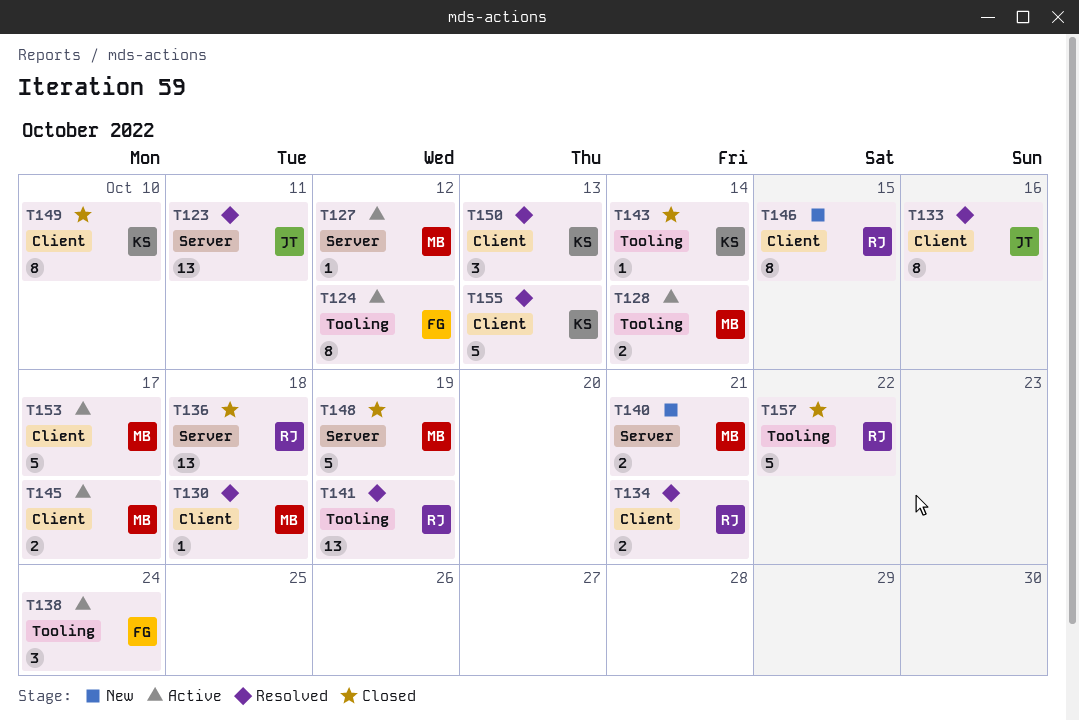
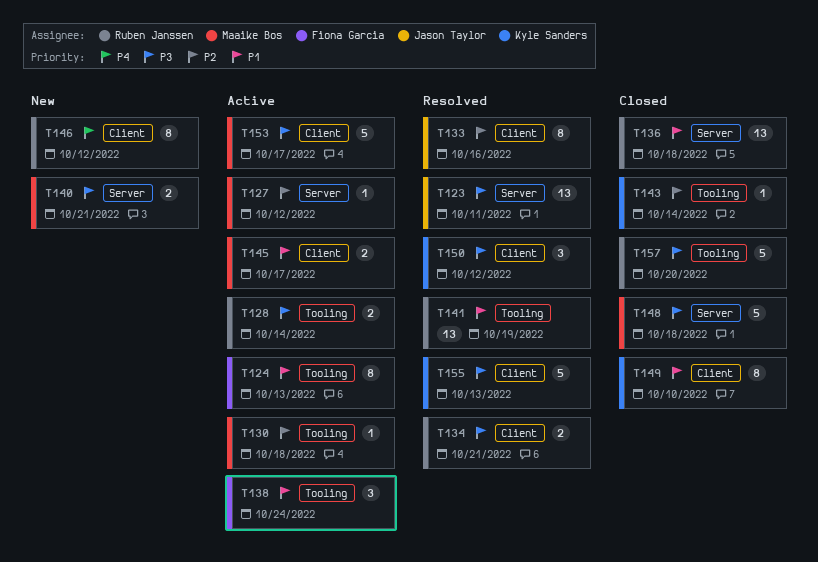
T124, due: Oct 12 -> Oct 13
T128, owner: Maaike Bos -> Ruben Janssen
T130, status: Resolved -> Active
T130, label: Client -> Tooling
T146, due: Oct 15 -> Oct 12
T148, due: Oct 19 -> Oct 18
T150, due: Oct 13 -> Oct 12
T157, due: Oct 22 -> Oct 20

